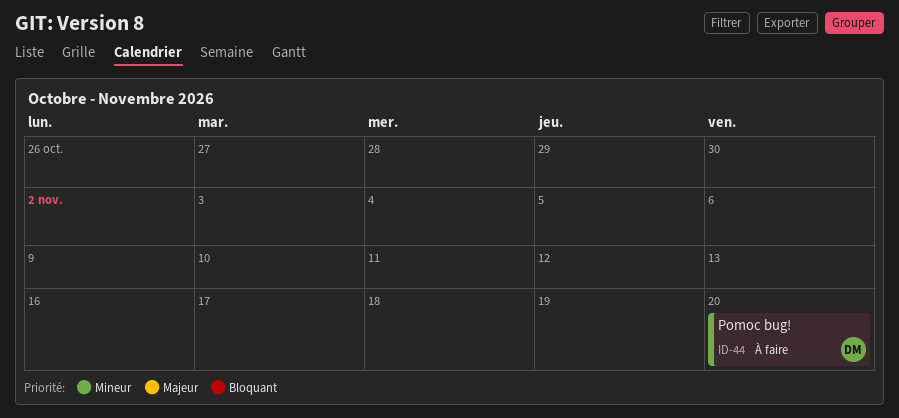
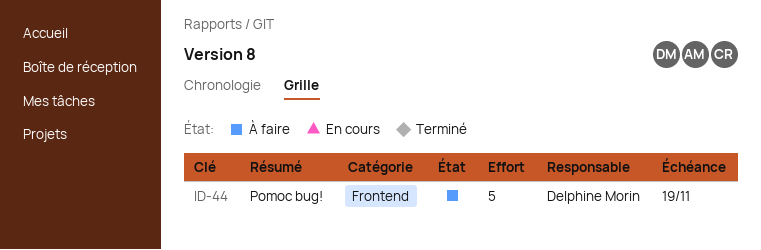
ID-44, due: Nov 20 -> Nov 19

